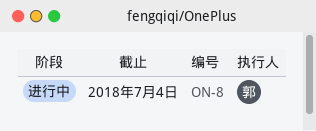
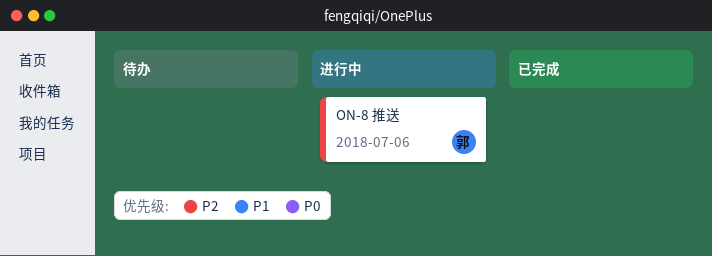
ON-8, due: Jul 4 -> Jul 6

